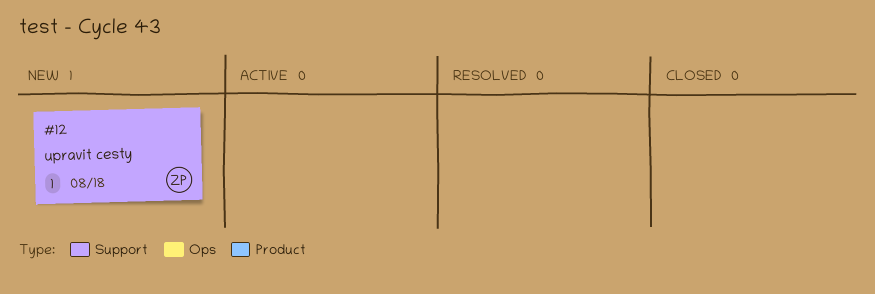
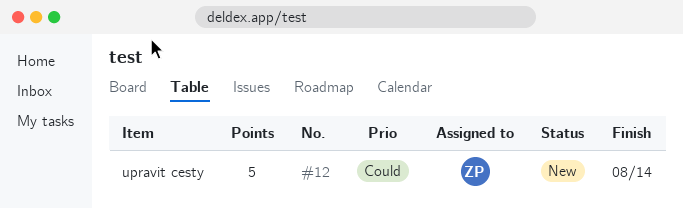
#12, estimate: 1 -> 5
#12, due: Aug 18 -> Aug 14

